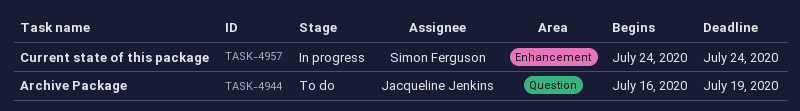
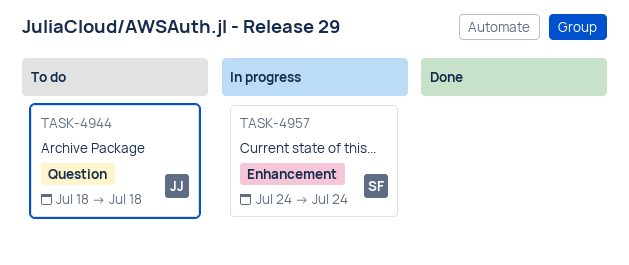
TASK-4944, start: Jul 16 -> Jul 18
TASK-4944, due: Jul 19 -> Jul 18

